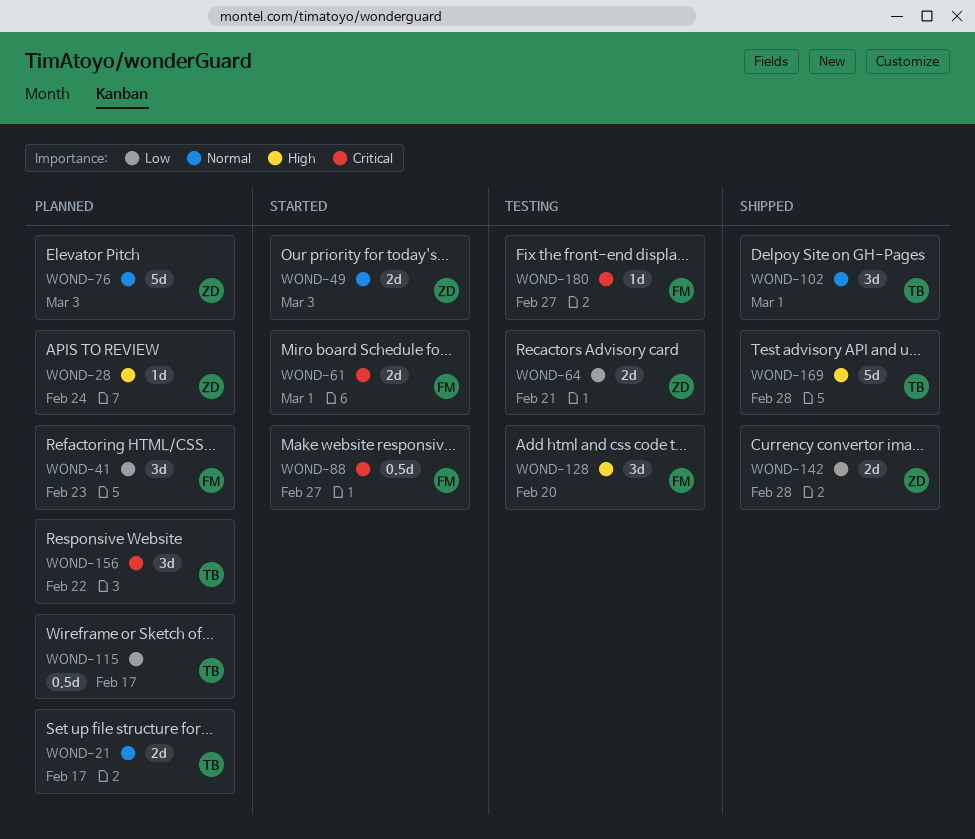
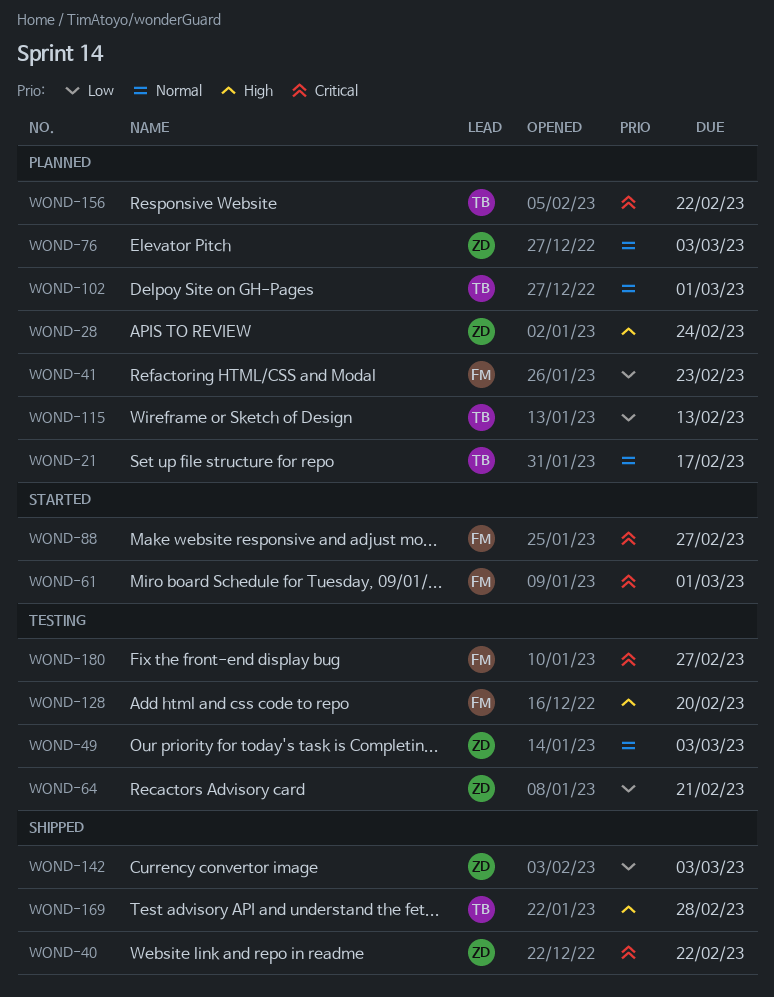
WOND-40: none -> present
WOND-49, status: Started -> Testing
WOND-102, status: Shipped -> Planned
WOND-115, due: Feb 17 -> Feb 13
WOND-142, due: Feb 28 -> Mar 3

